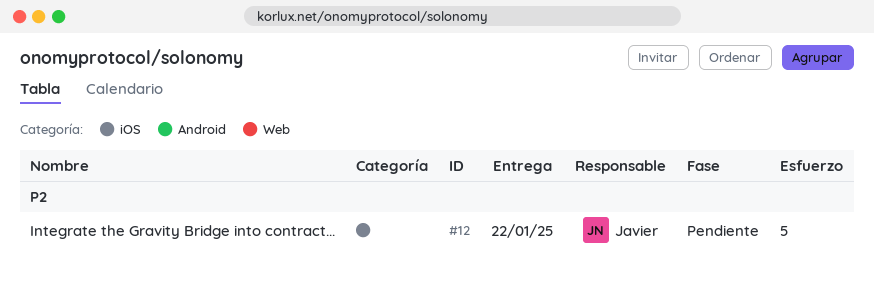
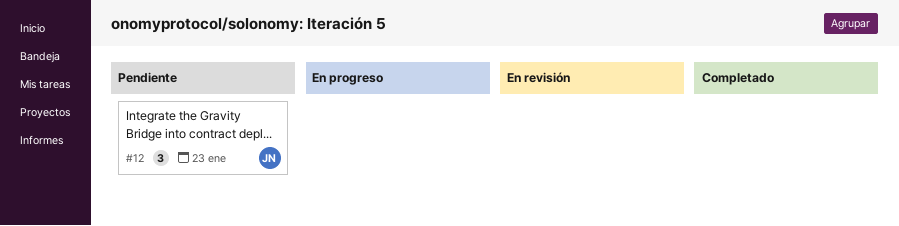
#12, estimate: 5 -> 3
#12, due: Jan 22 -> Jan 23

